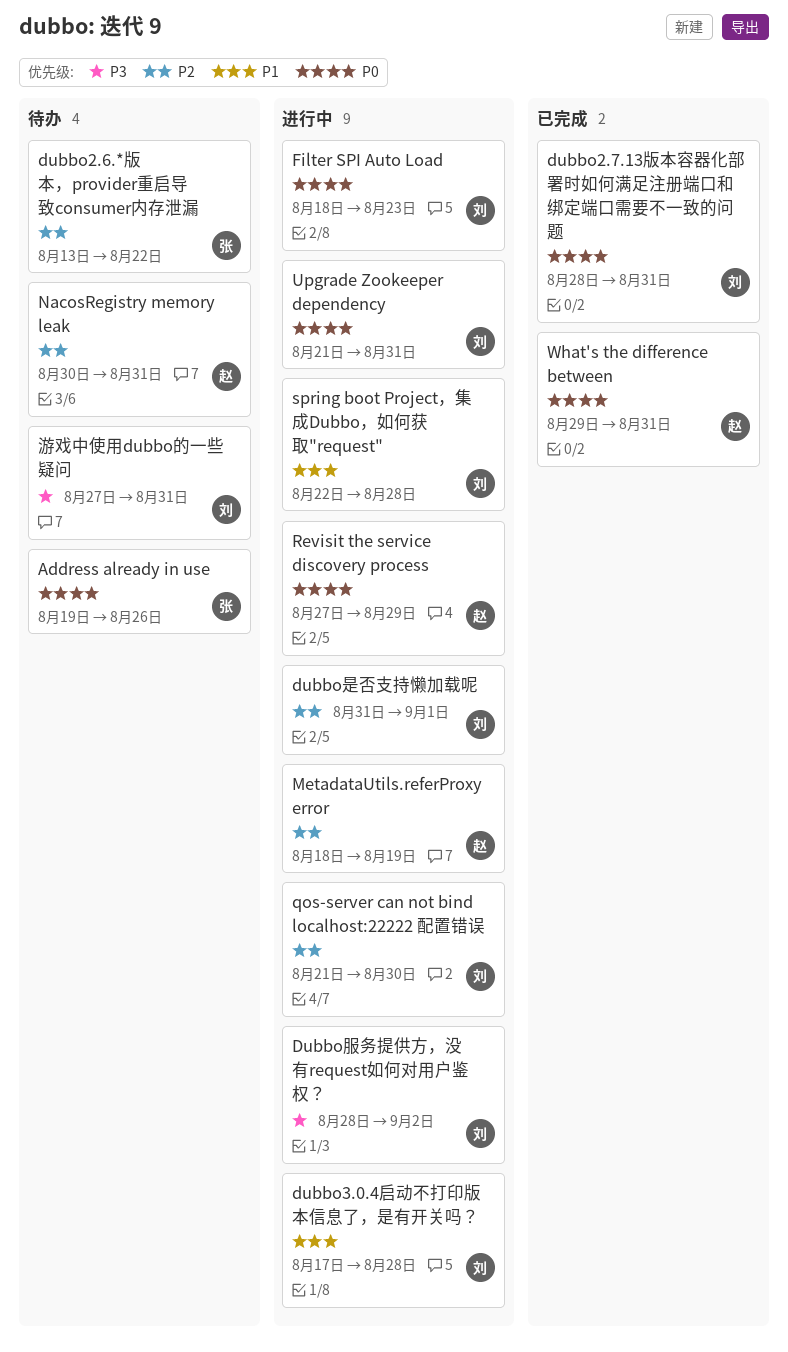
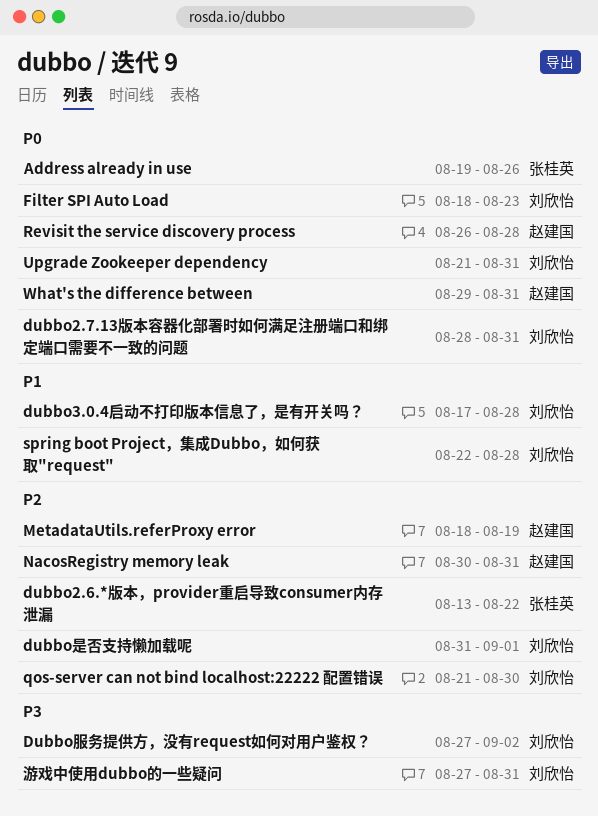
Dubbo服务提供方，没有request如何对用户鉴权？, start: Aug 28 -> Aug 27
Revisit the service discovery process, start: Aug 27 -> Aug 26
Revisit the service discovery process, due: Aug 29 -> Aug 28

